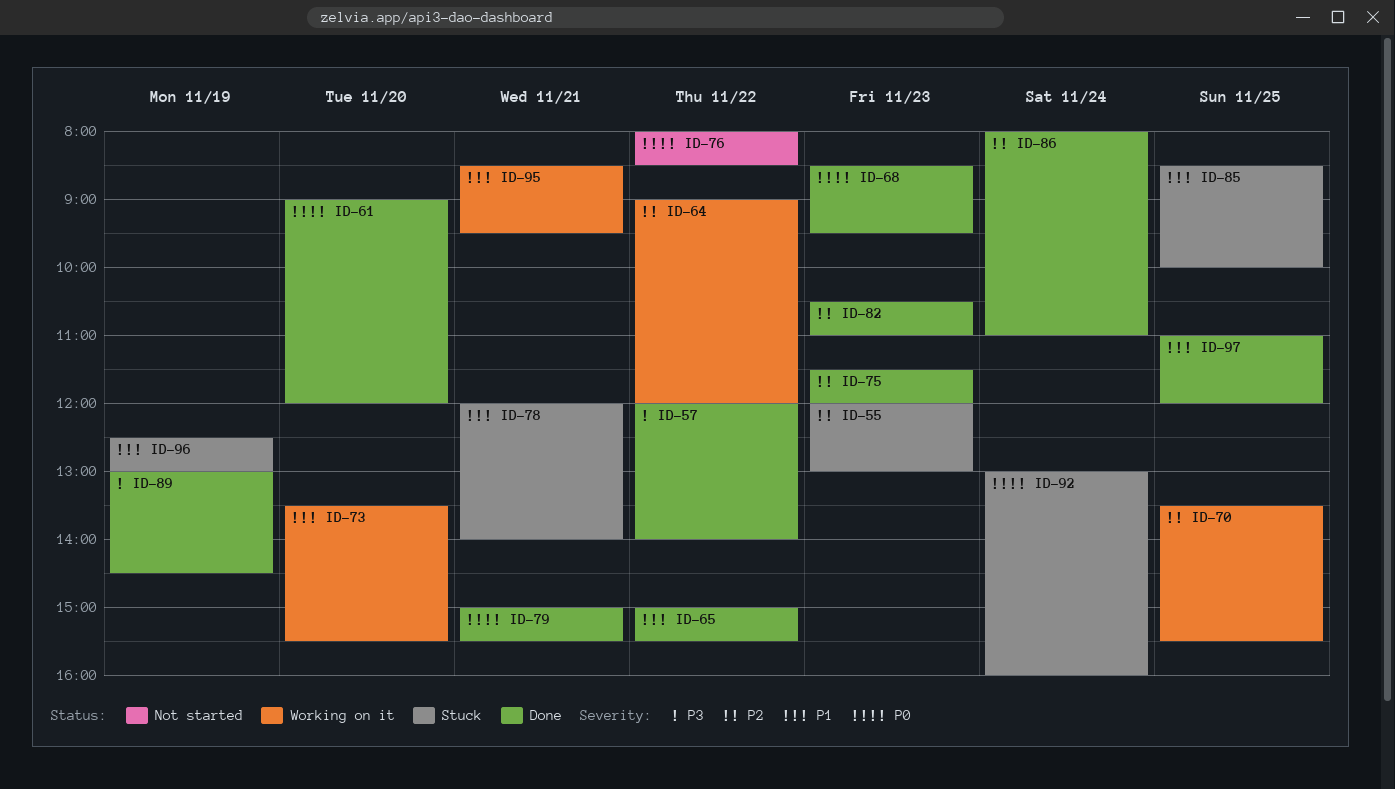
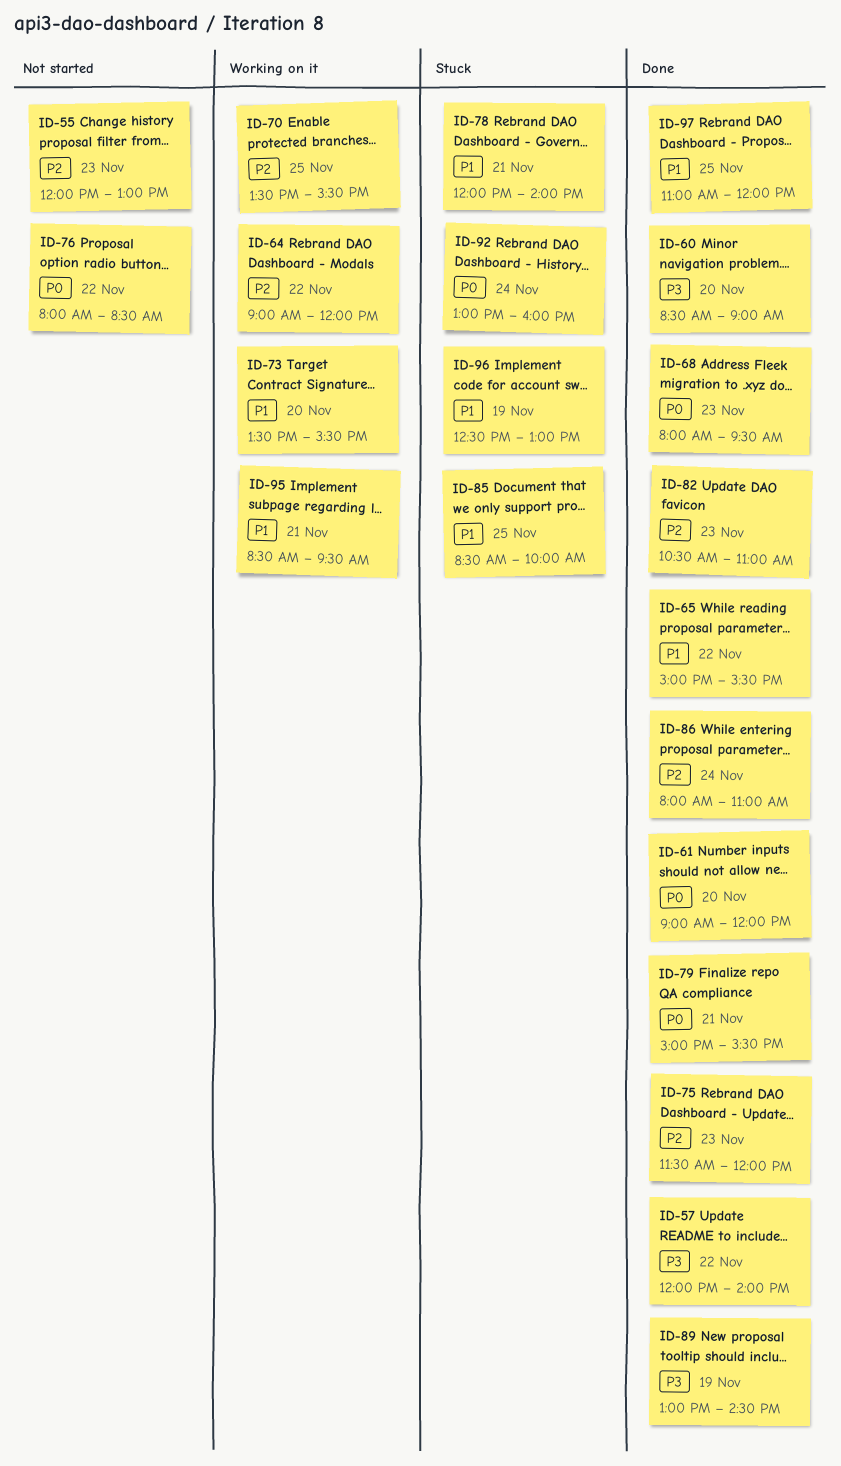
ID-55, status: Stuck -> Not started
ID-60: none -> present
ID-68, begins: 08:30 -> 08:00

